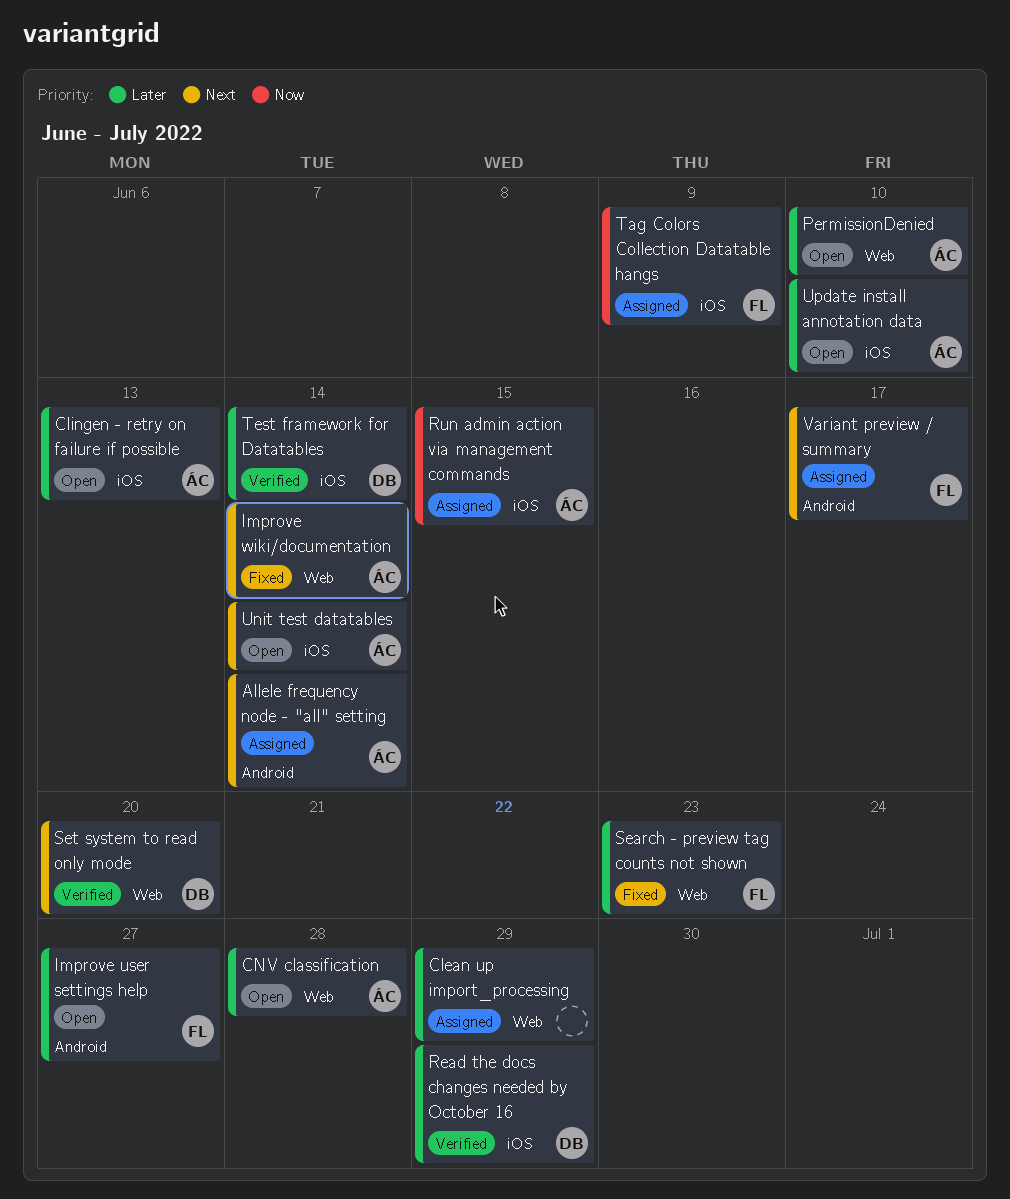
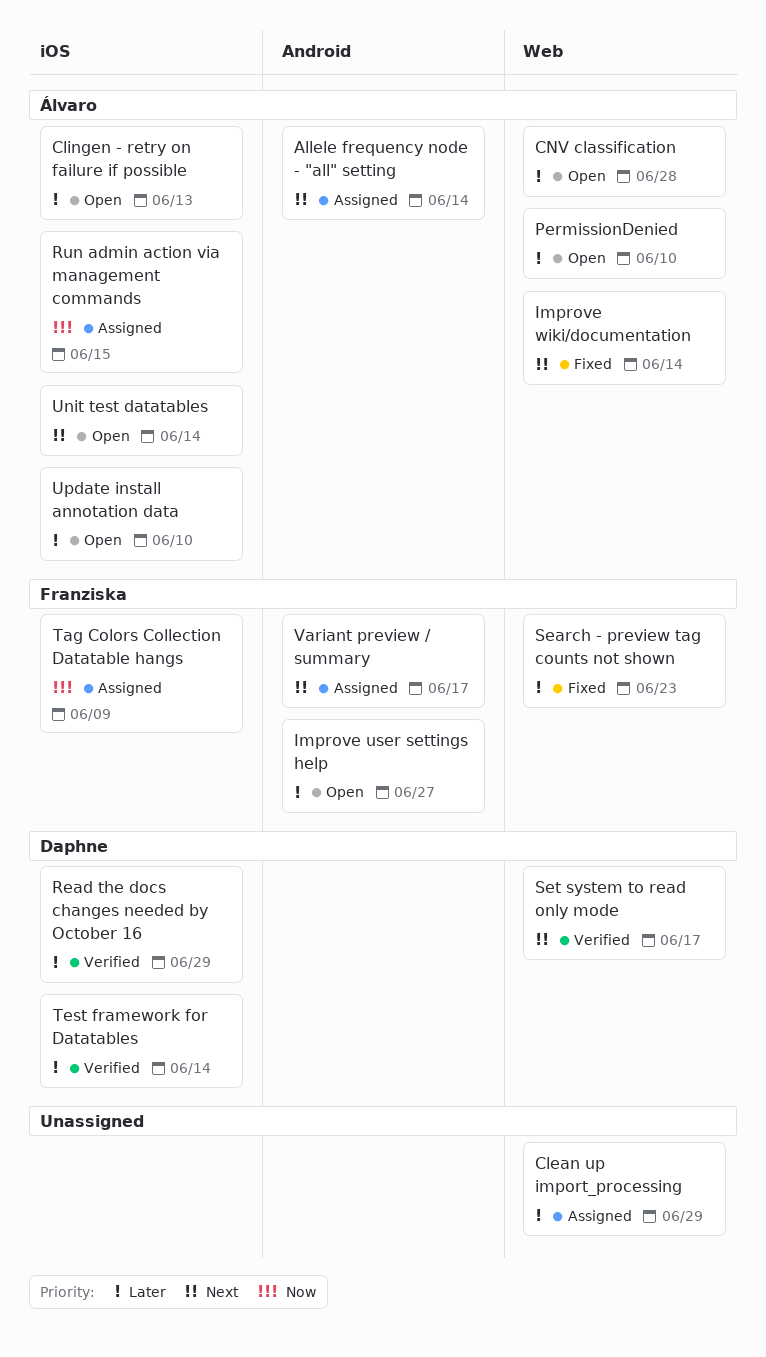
Set system to read only mode, due: Jun 20 -> Jun 17

